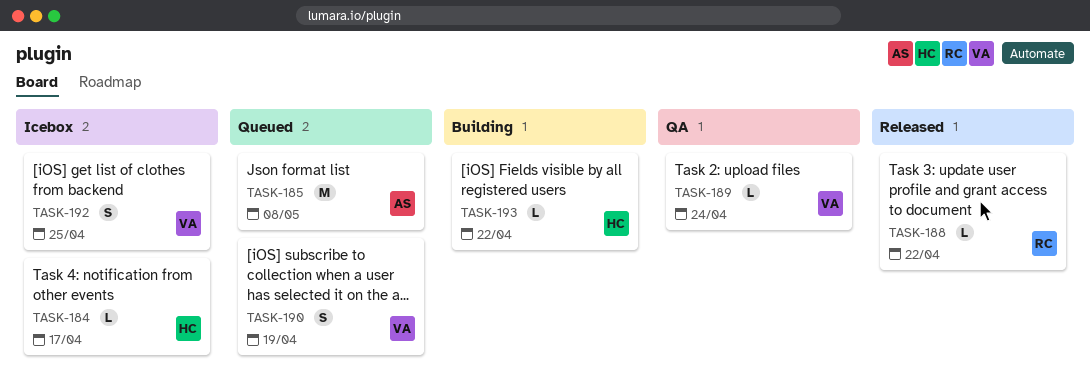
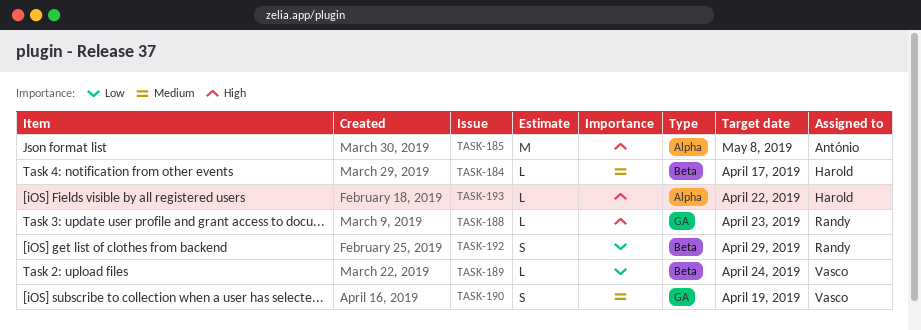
TASK-188, due: Apr 22 -> Apr 23
TASK-192, owner: Vasco -> Randy
TASK-192, due: Apr 25 -> Apr 29

